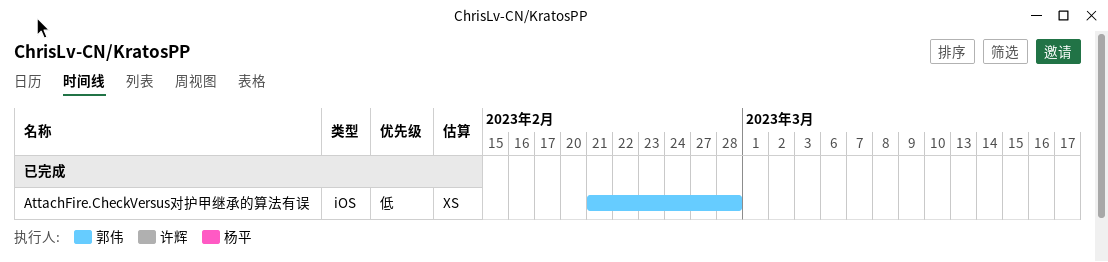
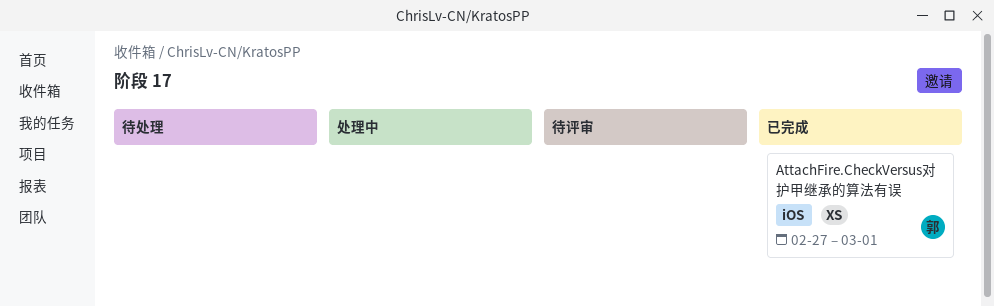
AttachFire.CheckVersus对护甲继承的算法有误, start: Feb 21 -> Feb 27
AttachFire.CheckVersus对护甲继承的算法有误, due: Feb 28 -> Mar 1

